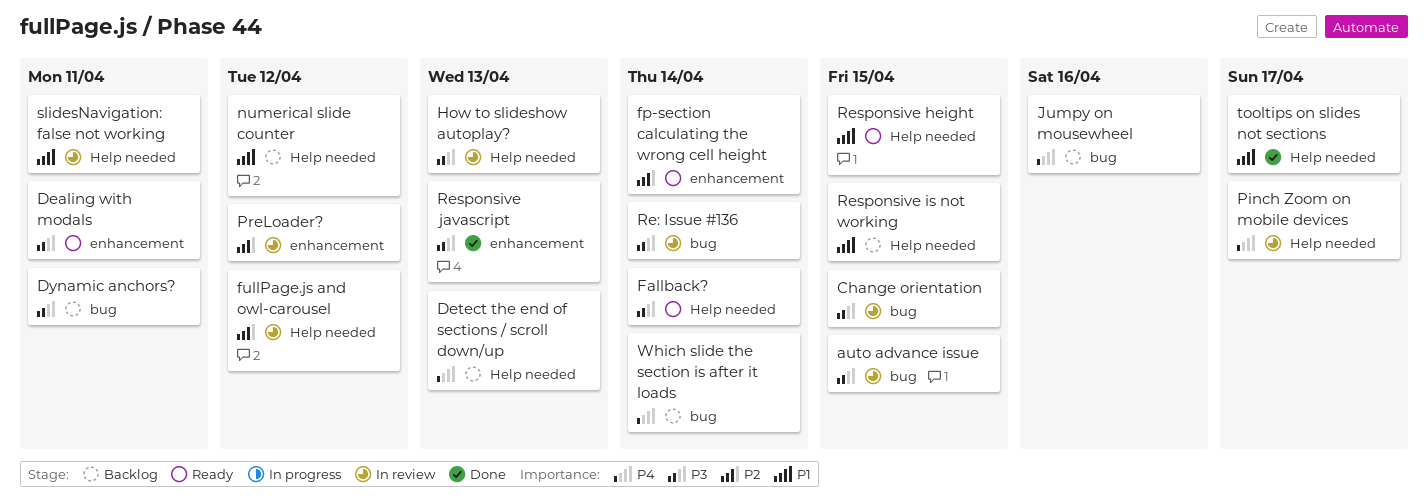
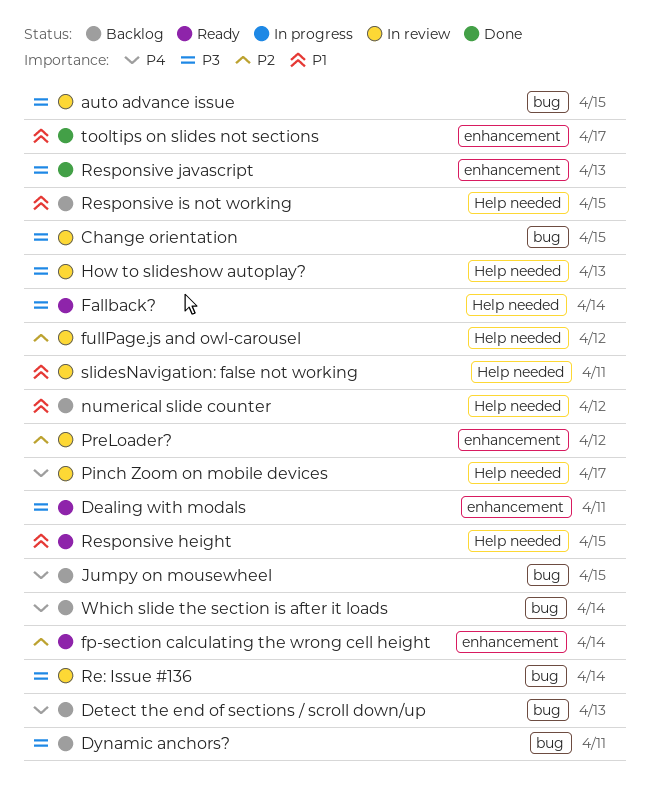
Detect the end of sections / scroll down/up, label: Help needed -> bug
Jumpy on mousewheel, due: Apr 16 -> Apr 15
tooltips on slides not sections, label: Help needed -> enhancement

